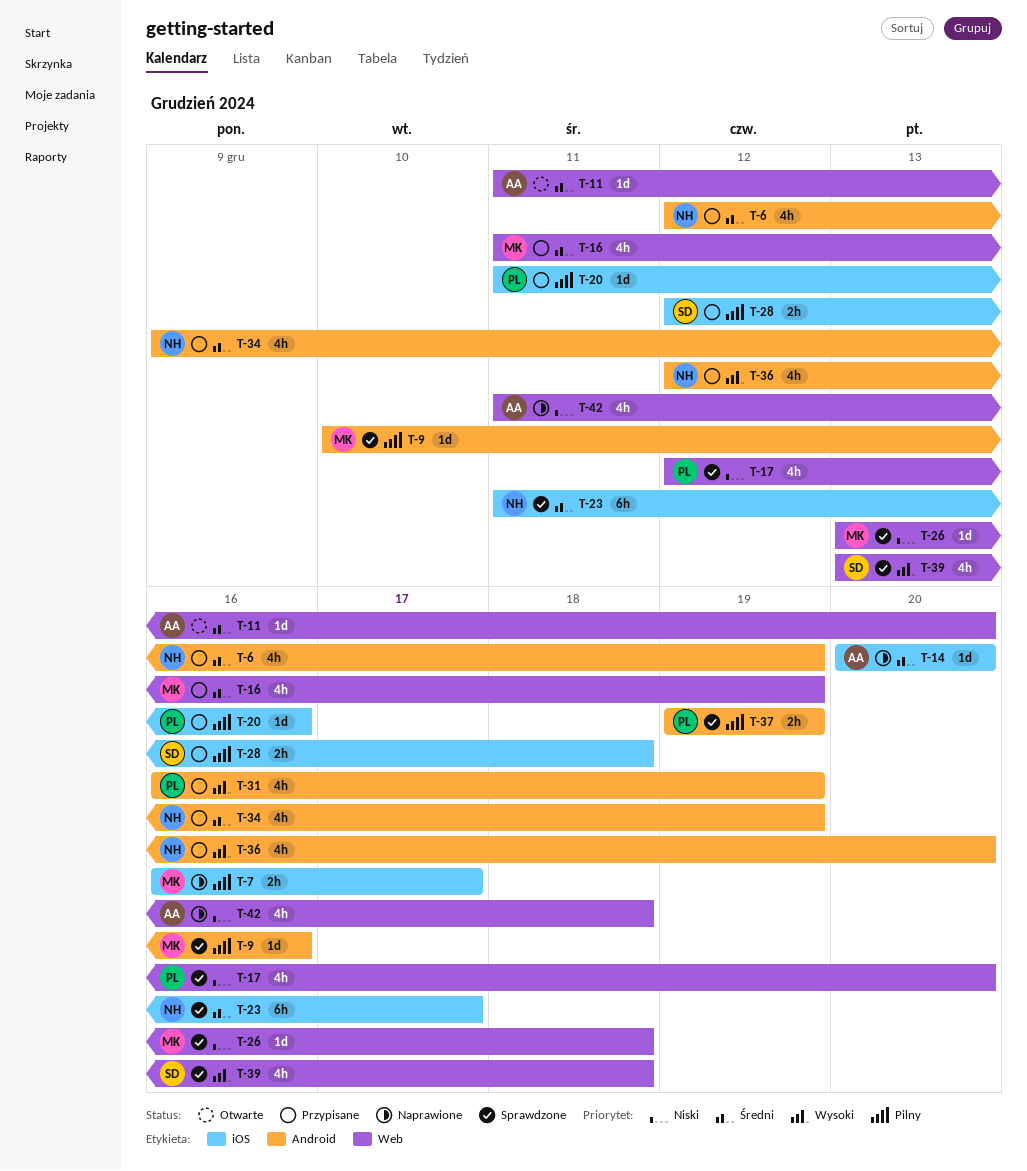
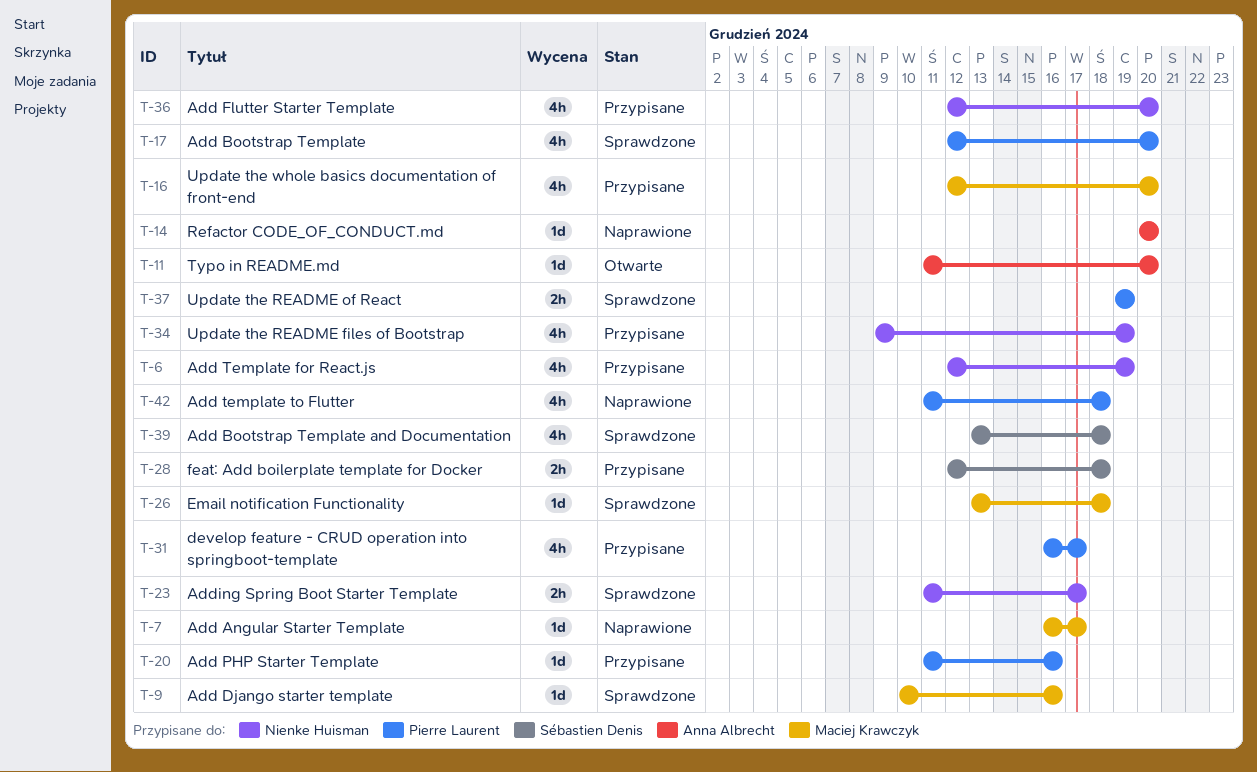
T-7, estimate: 2h -> 1d
T-16, start: Dec 11 -> Dec 12
T-16, due: Dec 19 -> Dec 20
T-23, estimate: 6h -> 2h
T-31, due: Dec 19 -> Dec 17
T-42, owner: Anna Albrecht -> Pierre Laurent

